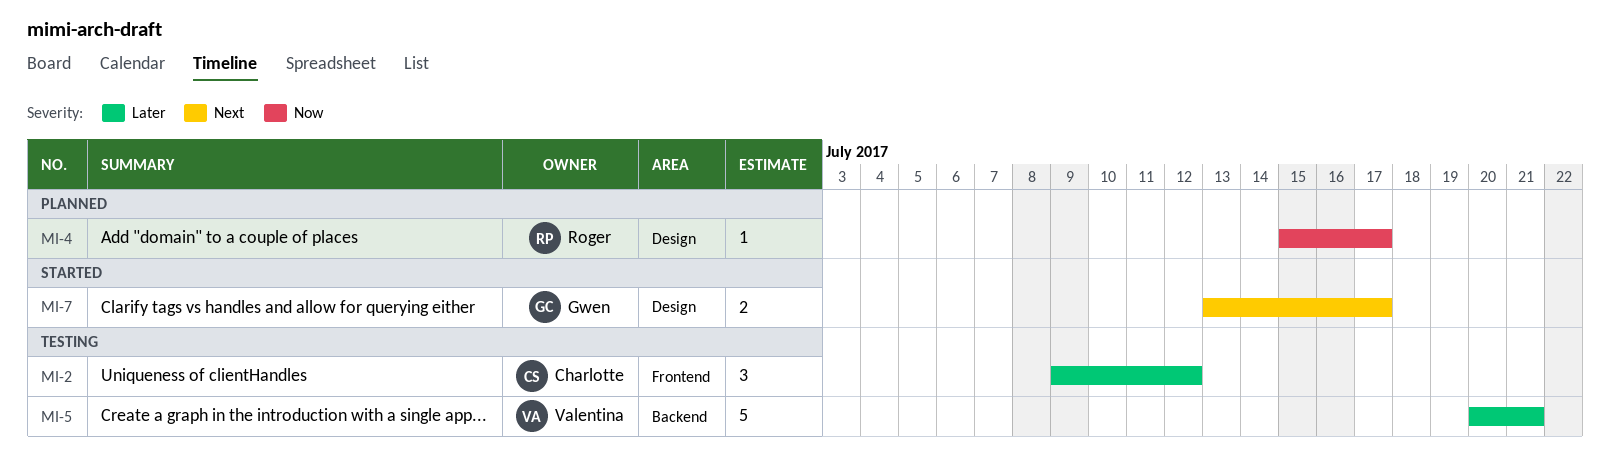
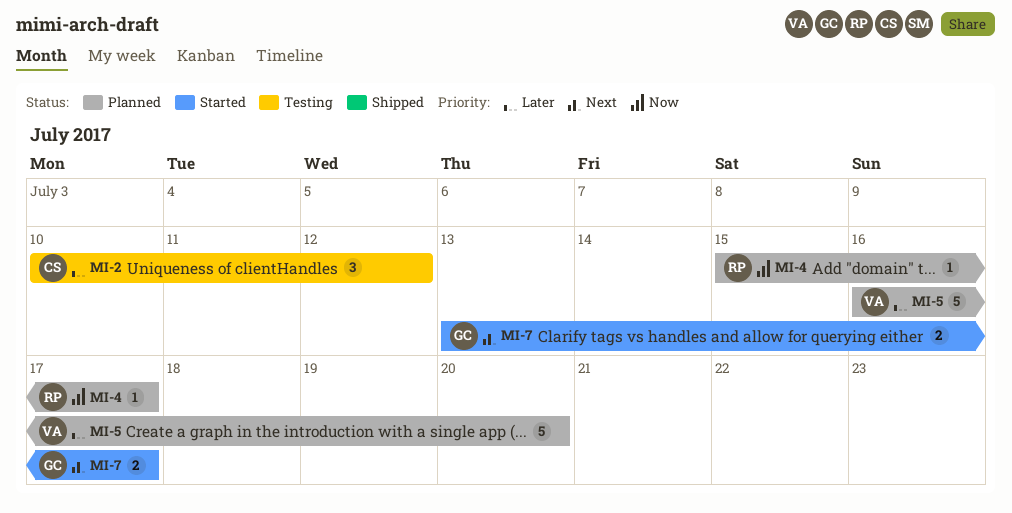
MI-2, start: Jul 9 -> Jul 10
MI-5, status: Testing -> Planned
MI-5, start: Jul 20 -> Jul 16
MI-5, due: Jul 21 -> Jul 20

